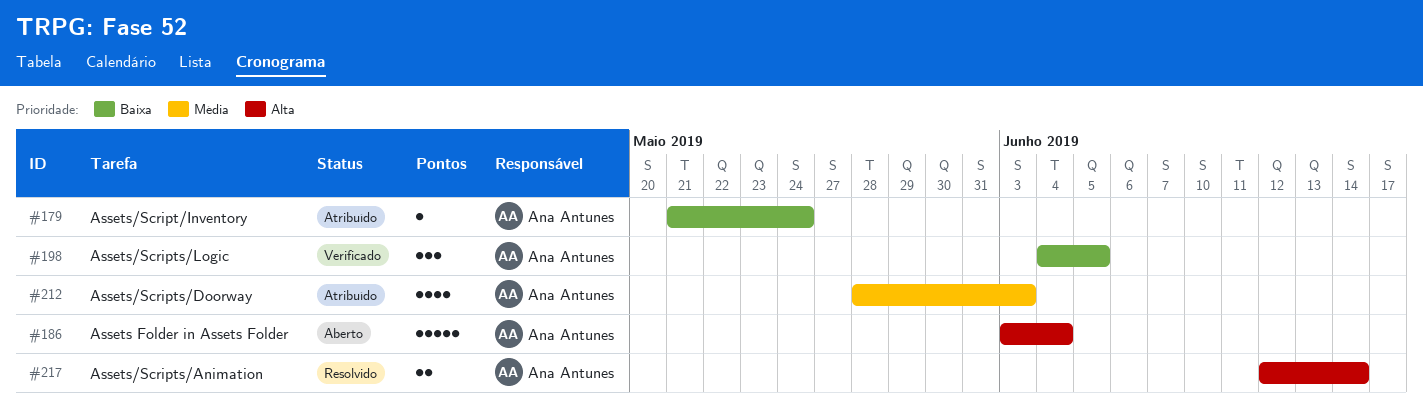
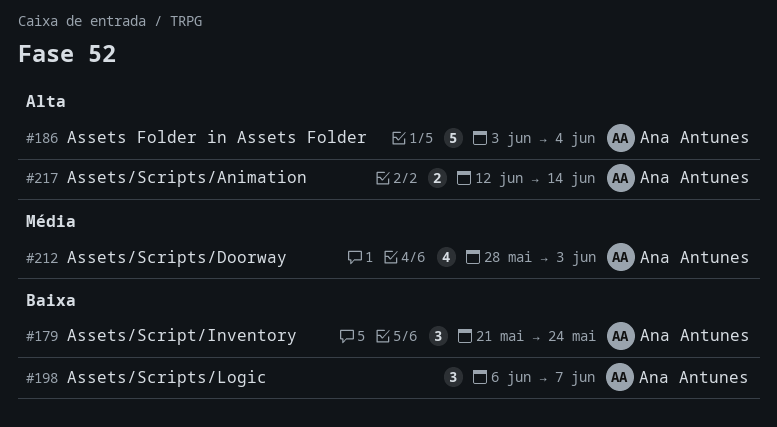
#179, estimate: 1 -> 3
#198, start: Jun 4 -> Jun 6
#198, due: Jun 5 -> Jun 7

